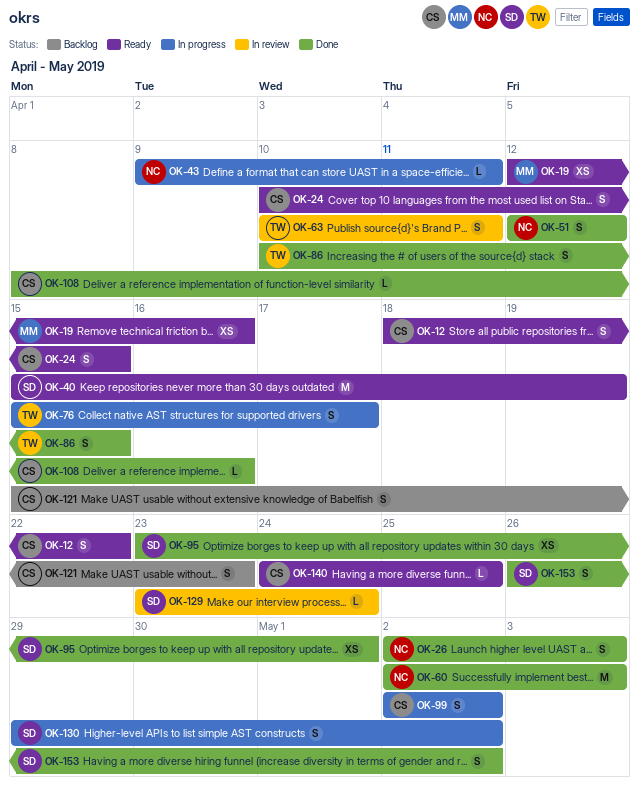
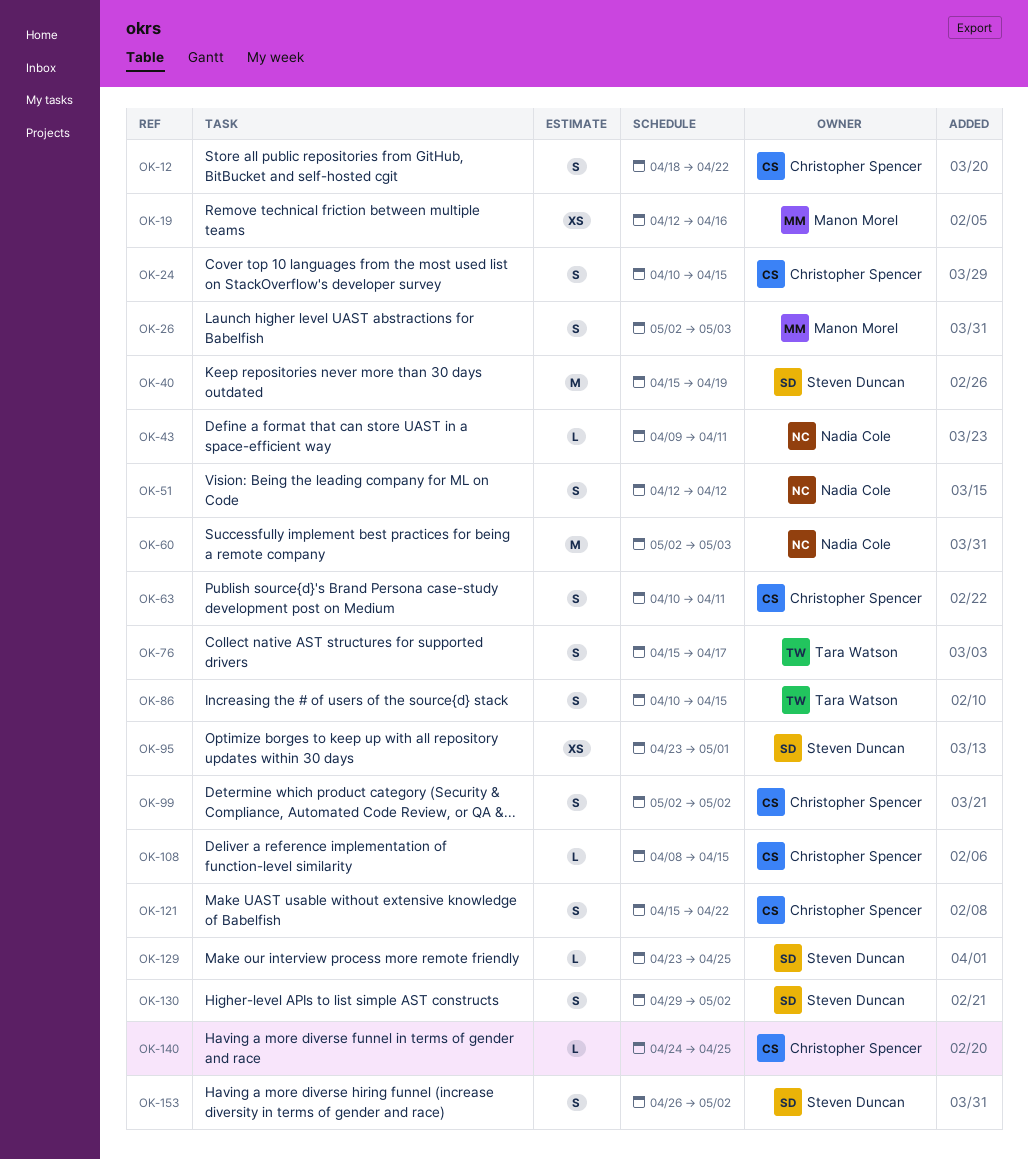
OK-26, owner: Nadia Cole -> Manon Morel
OK-63, owner: Tara Watson -> Christopher Spencer
OK-108, due: Apr 16 -> Apr 15
OK-121, due: Apr 23 -> Apr 22
OK-129, due: Apr 24 -> Apr 25

